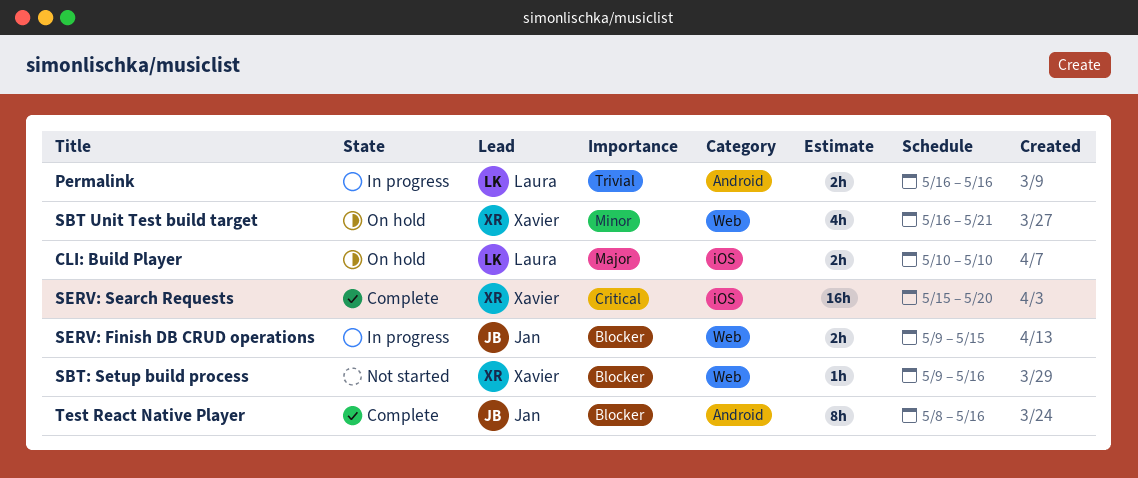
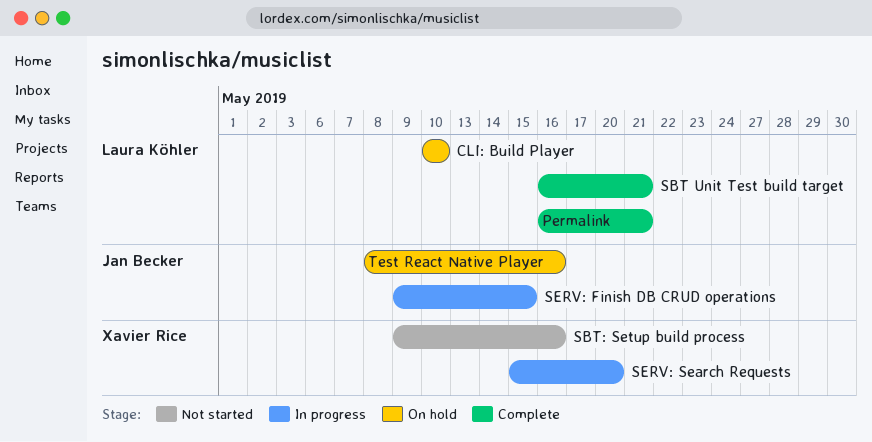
Permalink, status: In progress -> Complete
Permalink, due: May 16 -> May 21
SBT Unit Test build target, status: On hold -> Complete
SBT Unit Test build target, owner: Xavier Rice -> Laura Köhler
SERV: Search Requests, status: Complete -> In progress
Test React Native Player, status: Complete -> On hold

